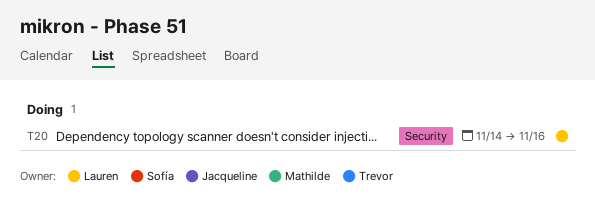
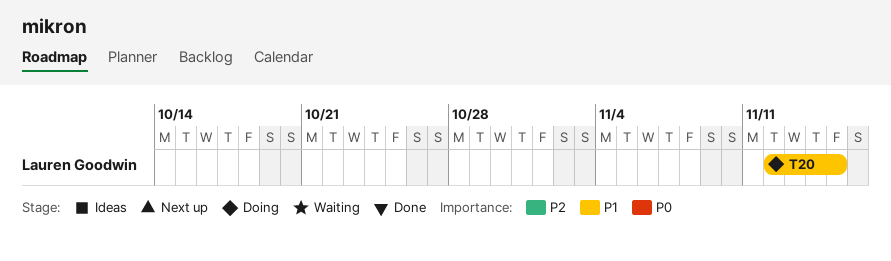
T20, start: Nov 14 -> Nov 12
T20, due: Nov 16 -> Nov 15

